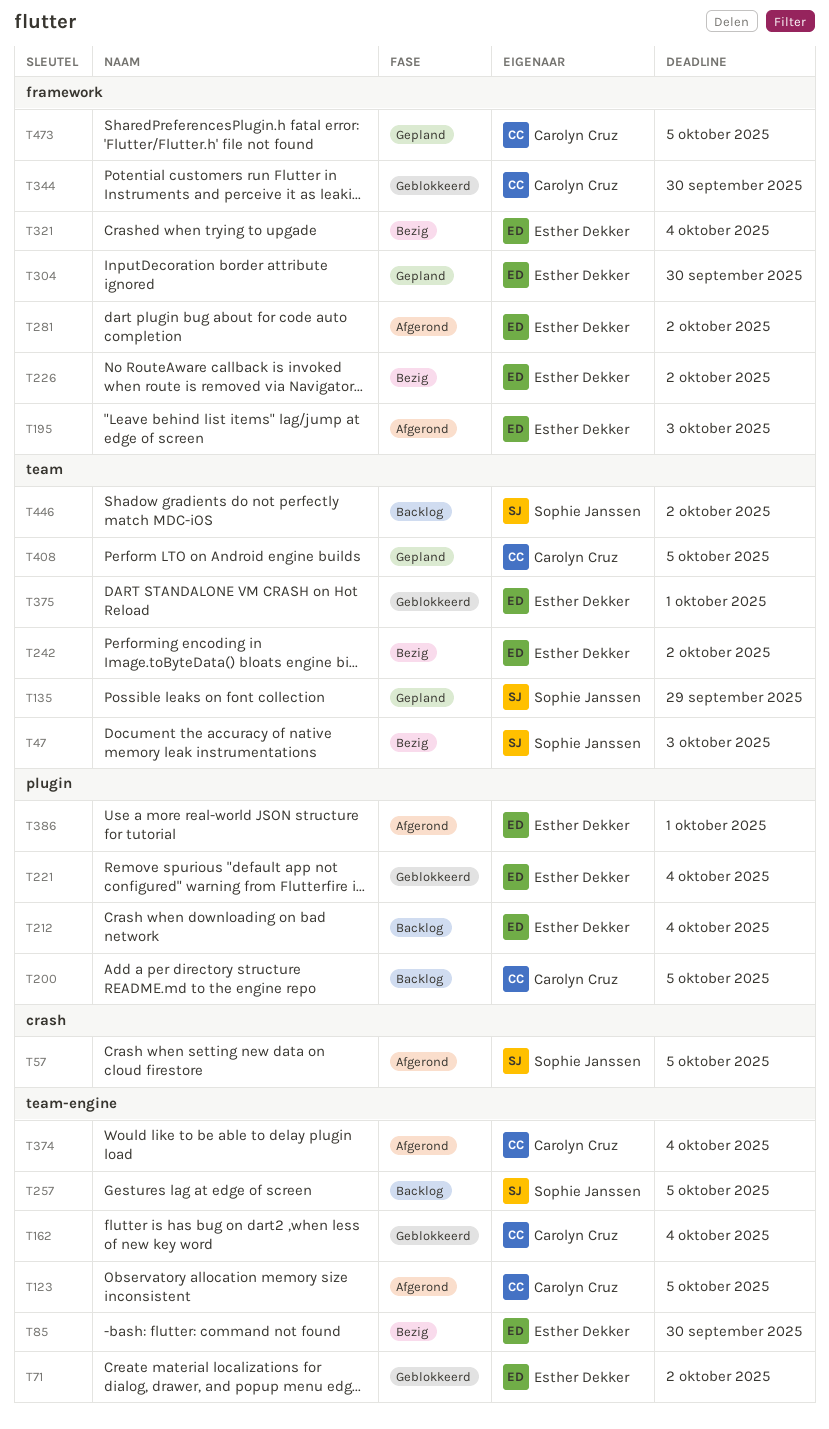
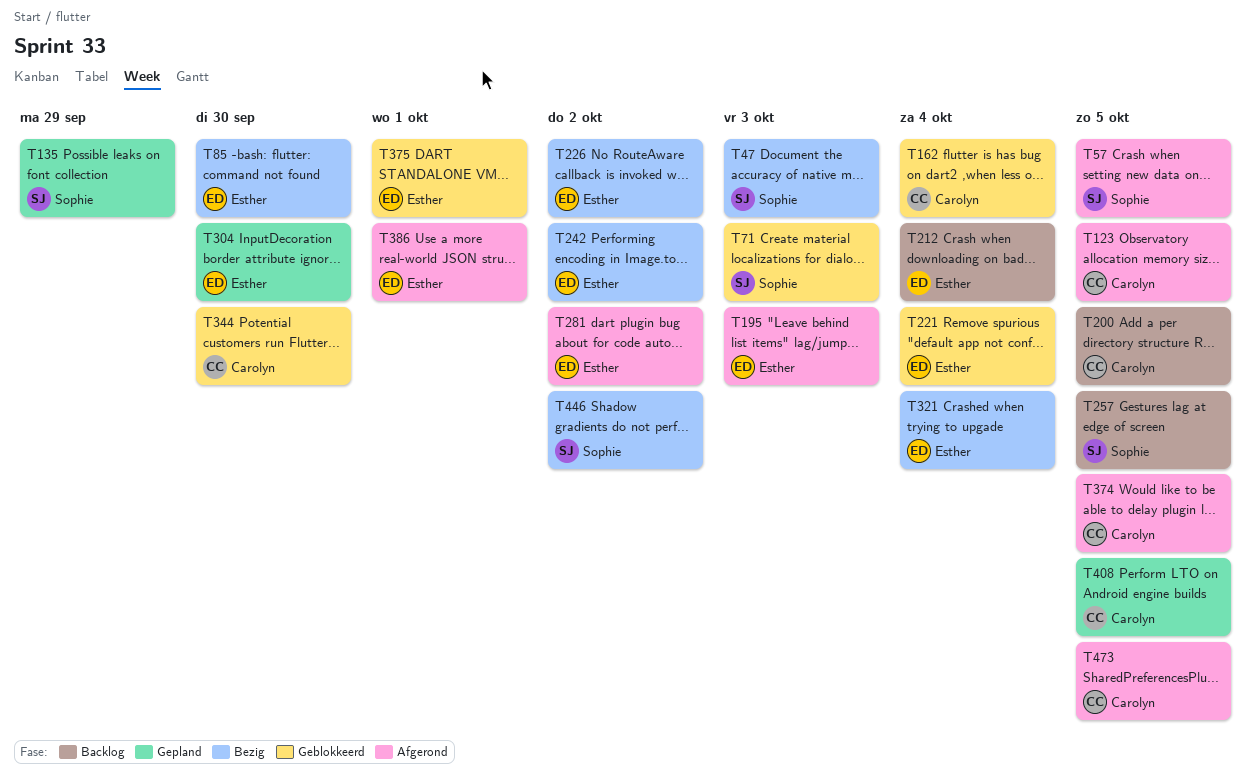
T71, owner: Esther Dekker -> Sophie Janssen
T71, due: Oct 2 -> Oct 3
T374, due: Oct 4 -> Oct 5
T446, status: Backlog -> Bezig
T473, status: Gepland -> Afgerond

